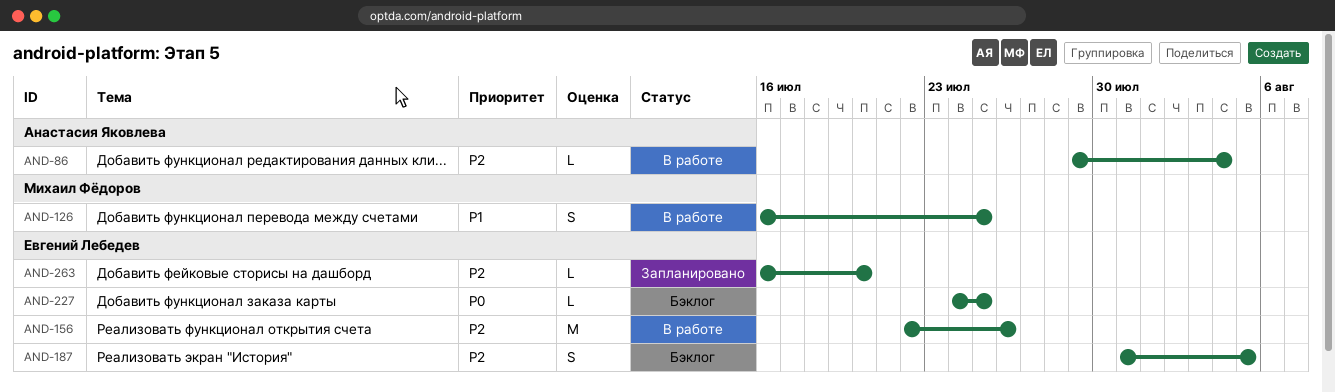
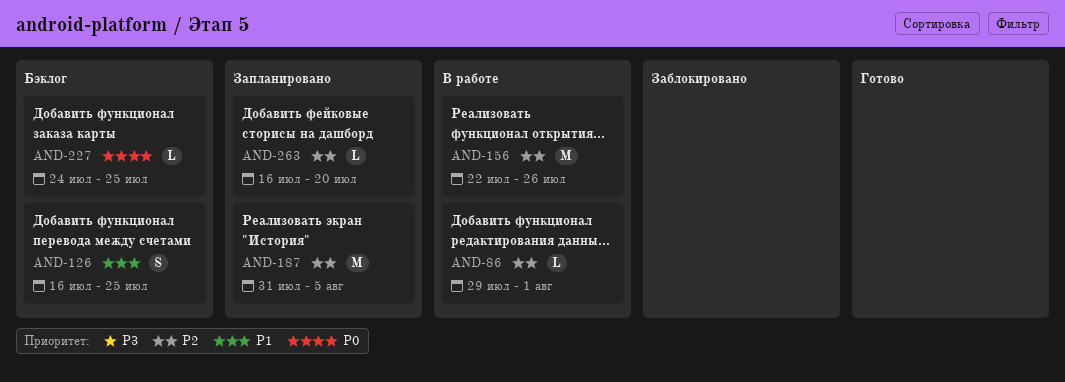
AND-86, due: Aug 4 -> Aug 1
AND-126, status: В работе -> Бэклог
AND-187, status: Бэклог -> Запланировано
AND-187, estimate: S -> M

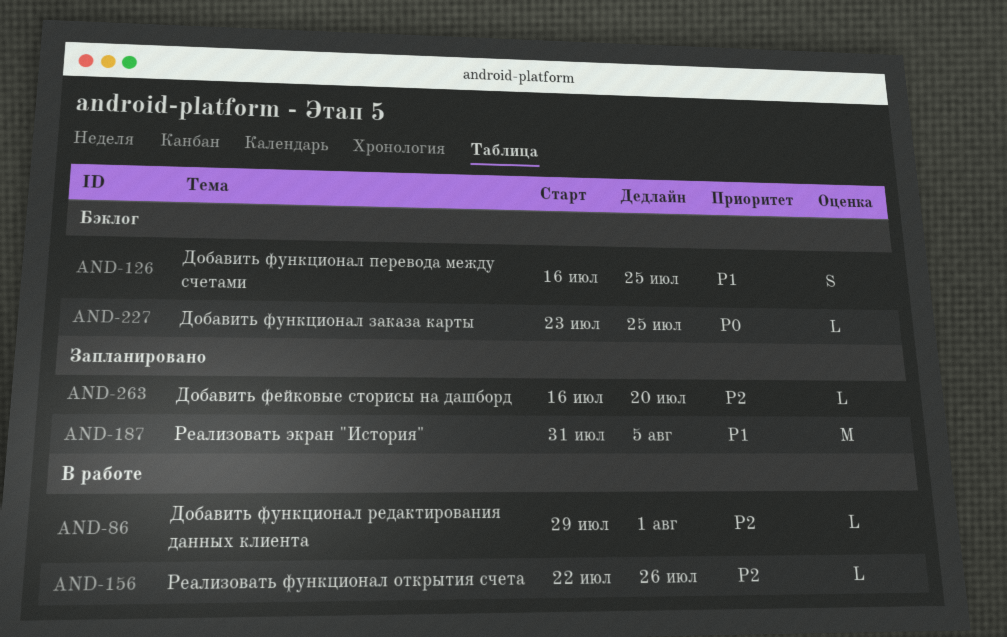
AND-156, estimate: M -> L
AND-187, priority: P2 -> P1
AND-227, start: Jul 24 -> Jul 23

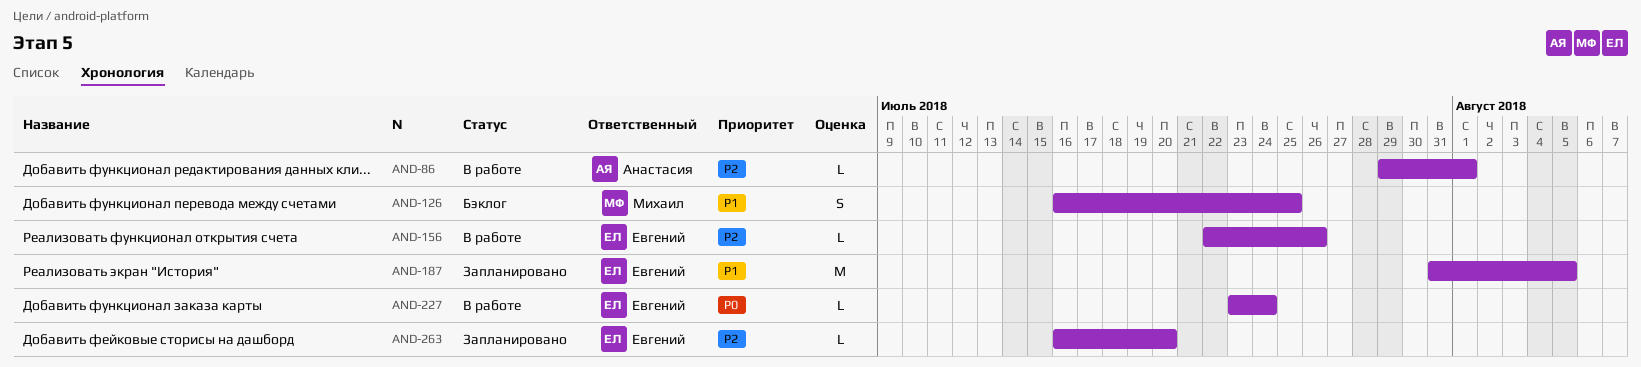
AND-227, status: Бэклог -> В работе
AND-227, due: Jul 25 -> Jul 24

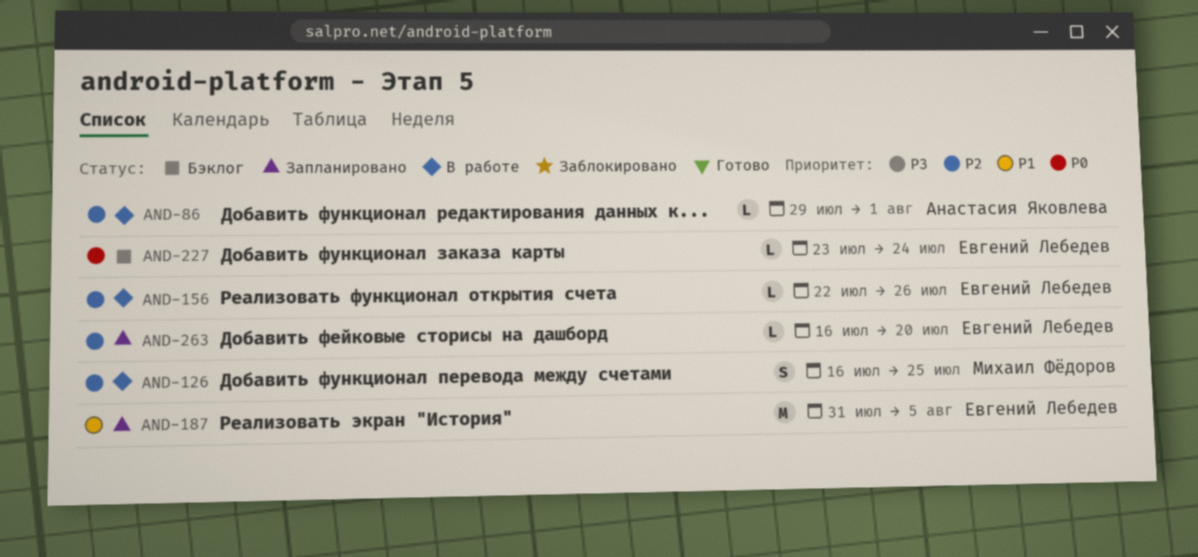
AND-126, status: Бэклог -> В работе
AND-126, priority: P1 -> P2
AND-227, status: В работе -> Бэклог

